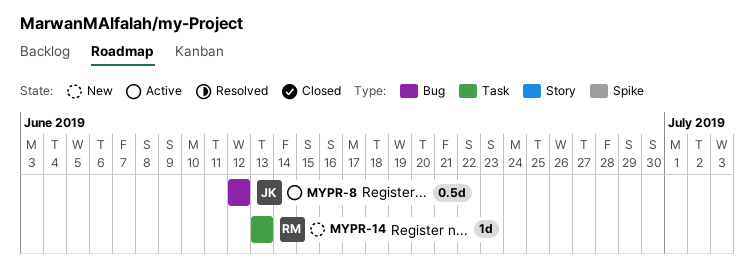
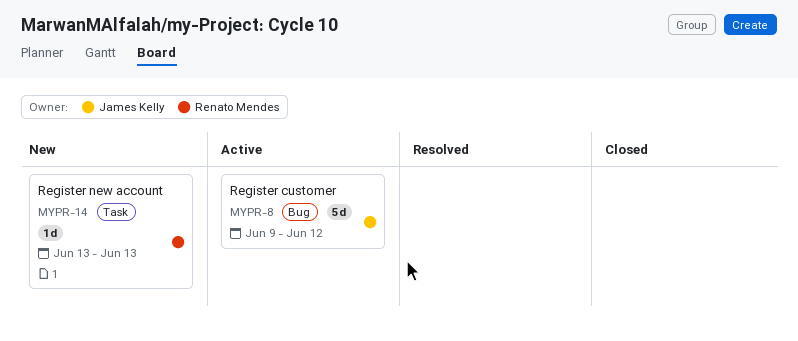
MYPR-8, estimate: 0.5d -> 5d
MYPR-8, start: Jun 12 -> Jun 9

